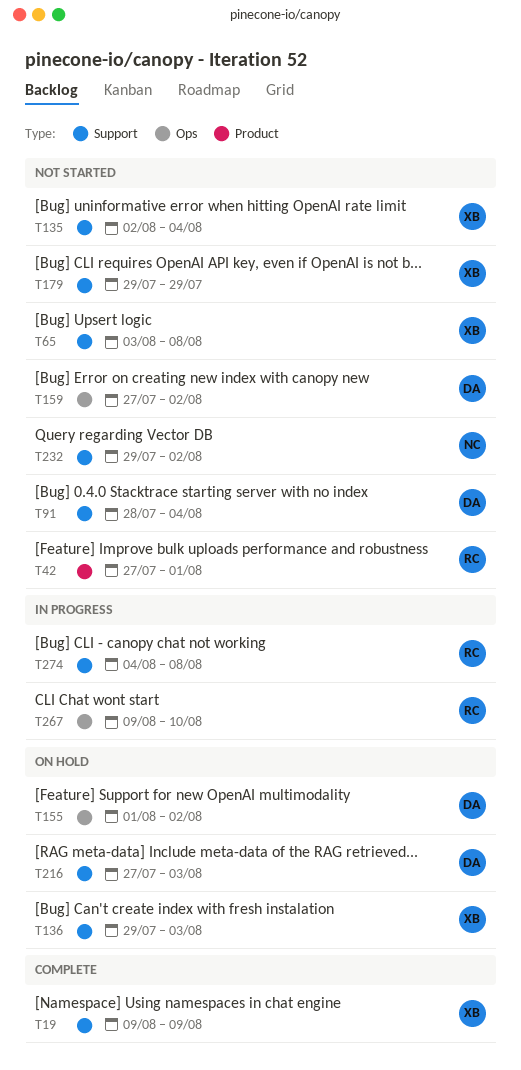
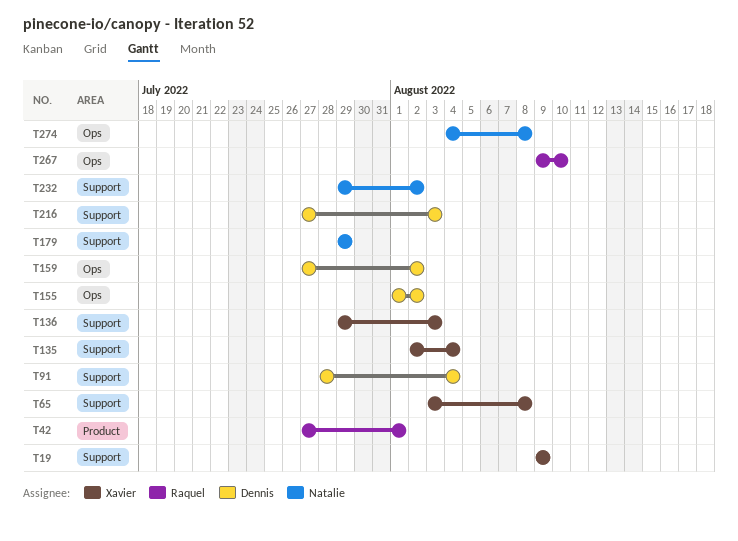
T179, owner: Xavier -> Natalie
T274, owner: Raquel -> Natalie
T274, label: Support -> Ops

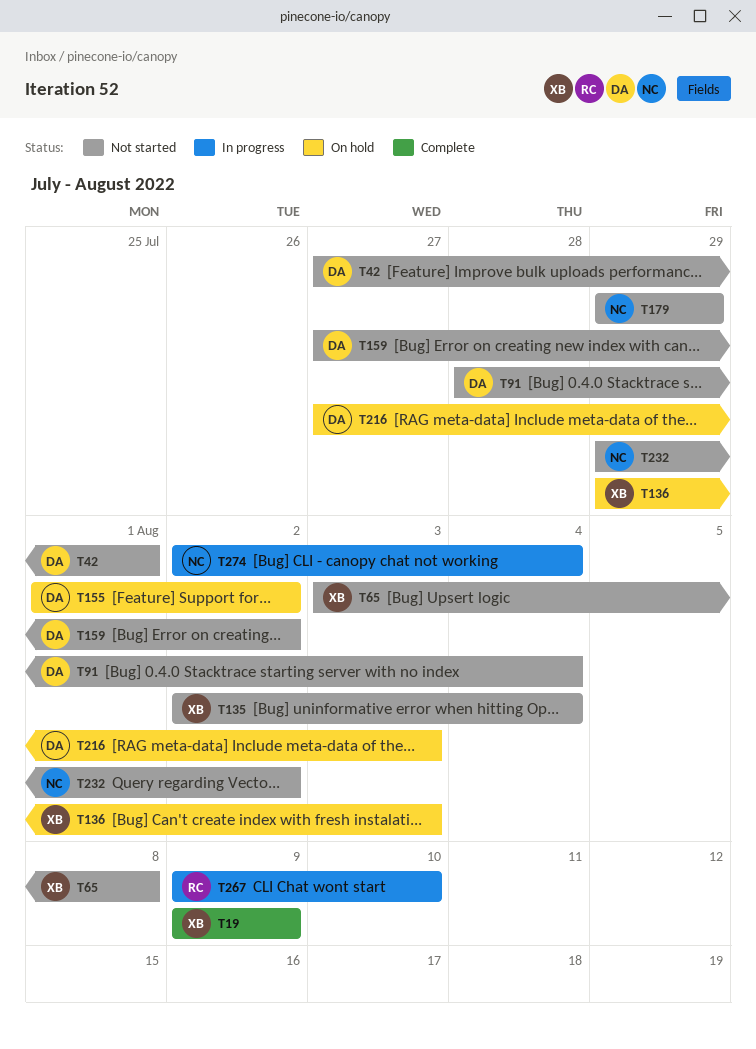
T42, owner: Raquel -> Dennis
T274, start: Aug 4 -> Aug 2
T274, due: Aug 8 -> Aug 4

